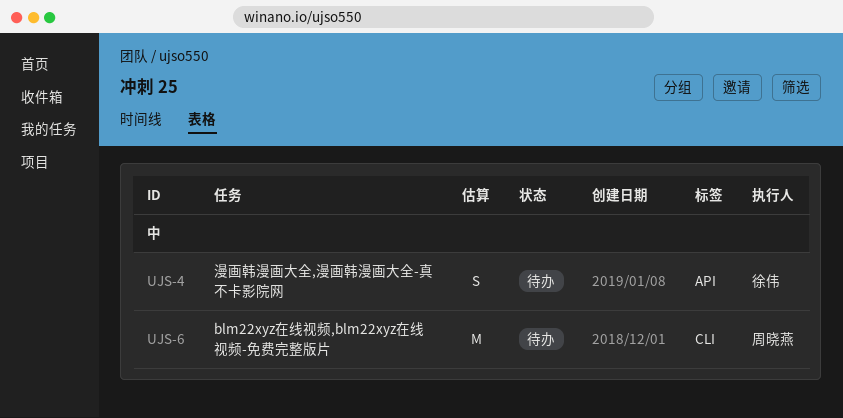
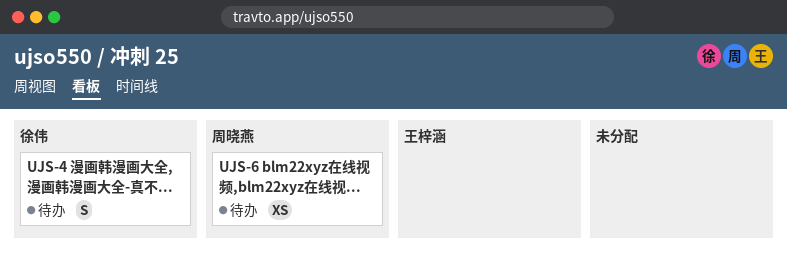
UJS-6, estimate: M -> XS

